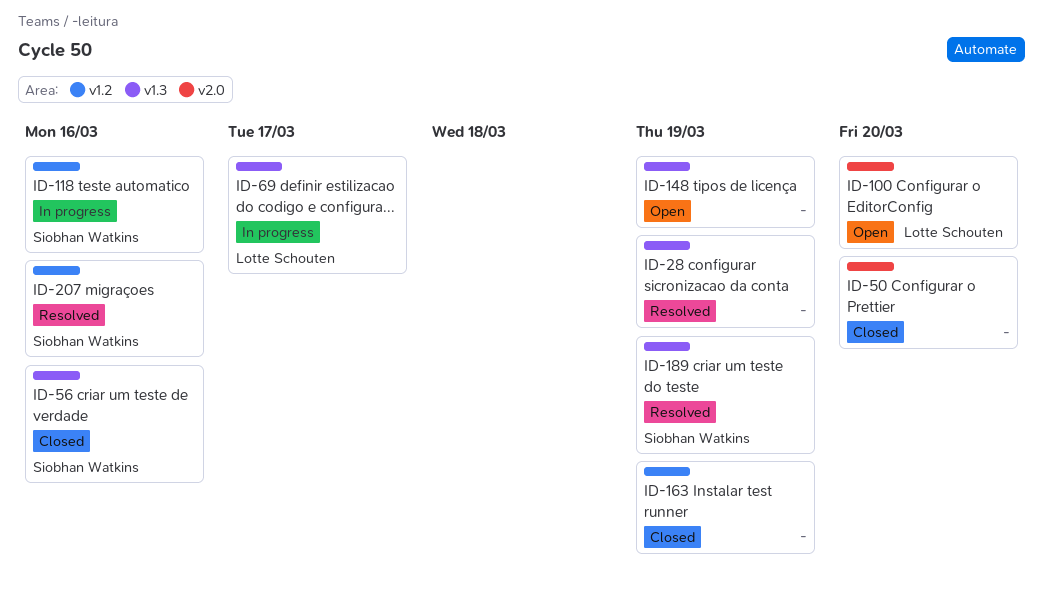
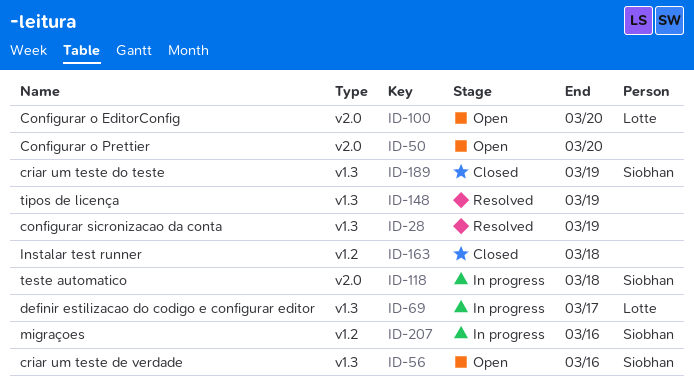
ID-50, status: Closed -> Open
ID-56, status: Closed -> Open
ID-118, label: v1.2 -> v2.0
ID-118, due: Mar 16 -> Mar 18
ID-148, status: Open -> Resolved
ID-163, due: Mar 19 -> Mar 18
ID-189, status: Resolved -> Closed
ID-207, status: Resolved -> In progress

